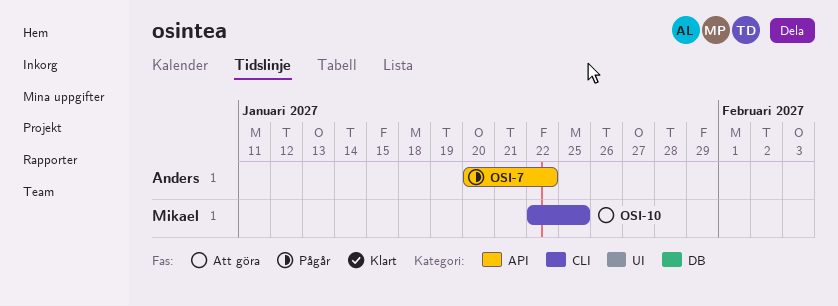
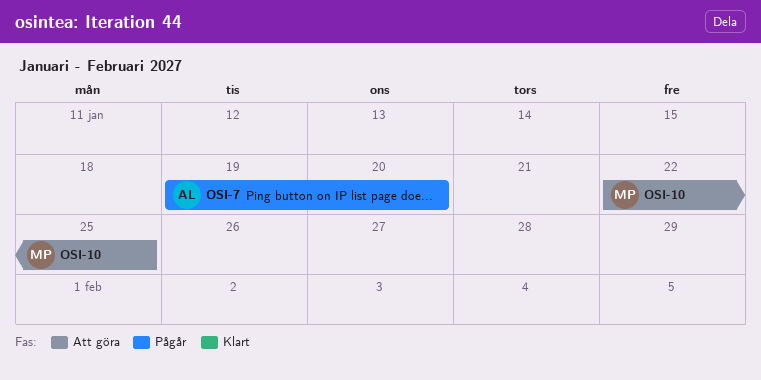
OSI-7, start: Jan 20 -> Jan 19
OSI-7, due: Jan 22 -> Jan 20

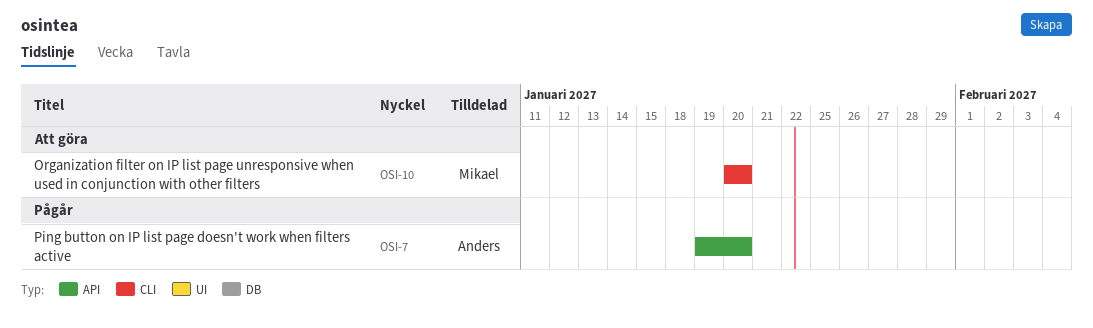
OSI-10, start: Jan 22 -> Jan 20
OSI-10, due: Jan 25 -> Jan 20

